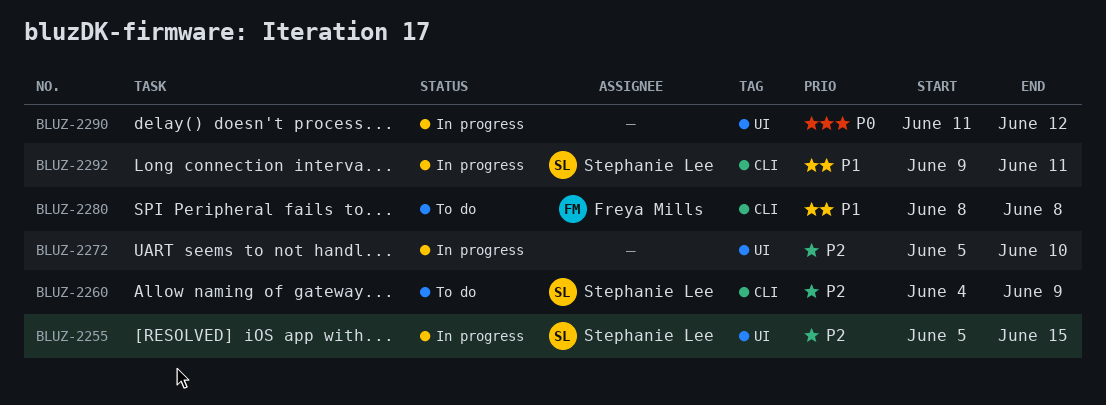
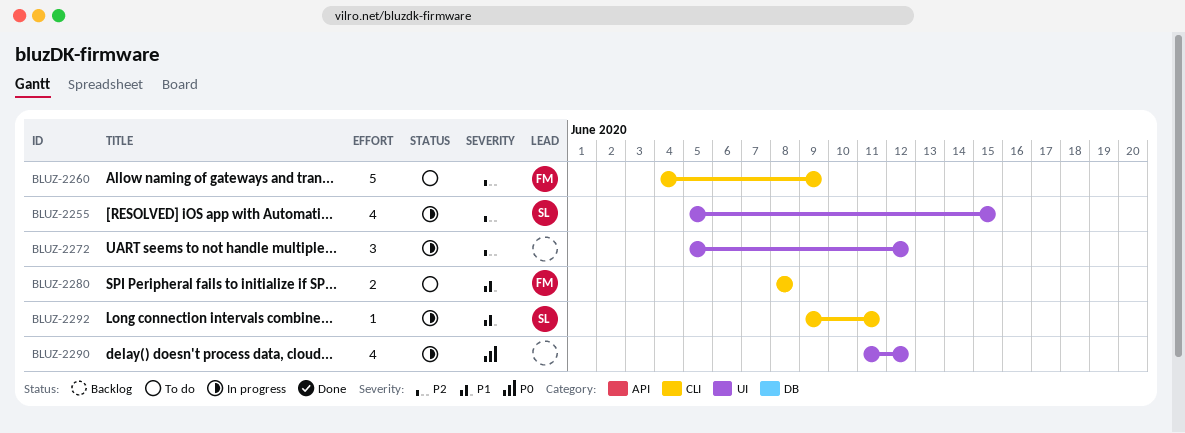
BLUZ-2260, owner: Stephanie Lee -> Freya Mills
BLUZ-2272, due: Jun 10 -> Jun 12

